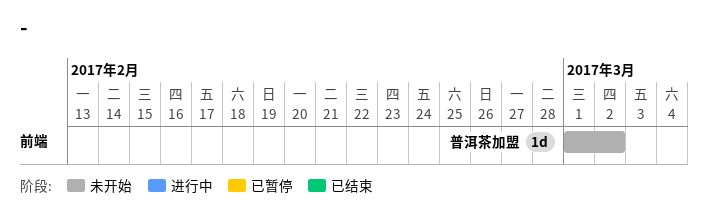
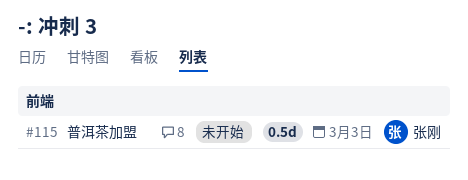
普洱茶加盟, estimate: 1d -> 0.5d
普洱茶加盟, due: Mar 2 -> Mar 3

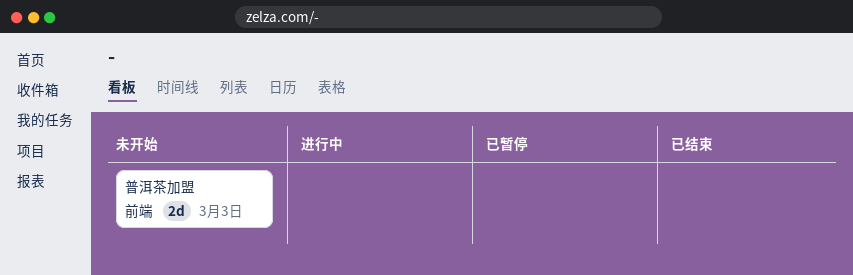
普洱茶加盟, estimate: 0.5d -> 2d

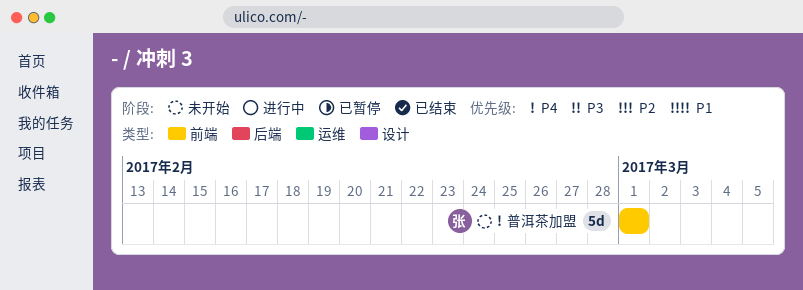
普洱茶加盟, estimate: 2d -> 5d
普洱茶加盟, due: Mar 3 -> Mar 1

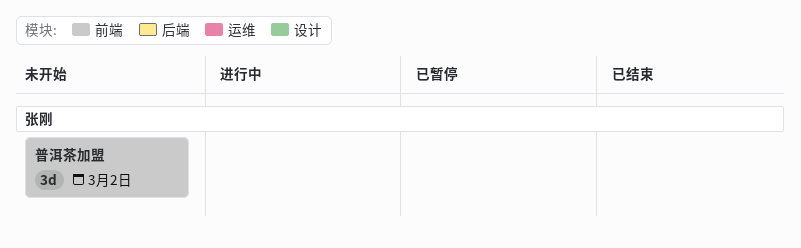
普洱茶加盟, estimate: 5d -> 3d
普洱茶加盟, due: Mar 1 -> Mar 2

